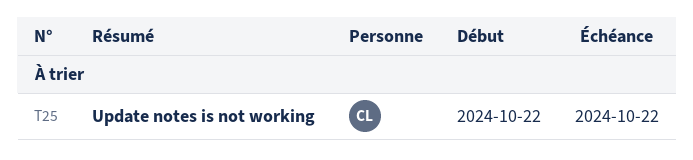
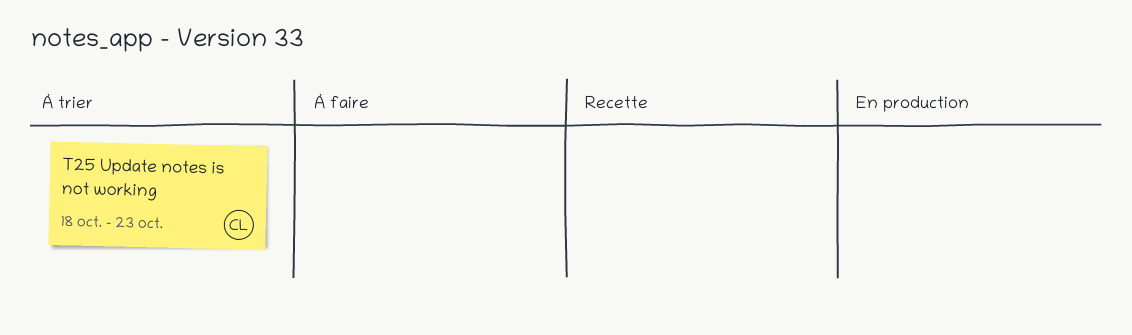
T25, start: Oct 22 -> Oct 18
T25, due: Oct 22 -> Oct 23

